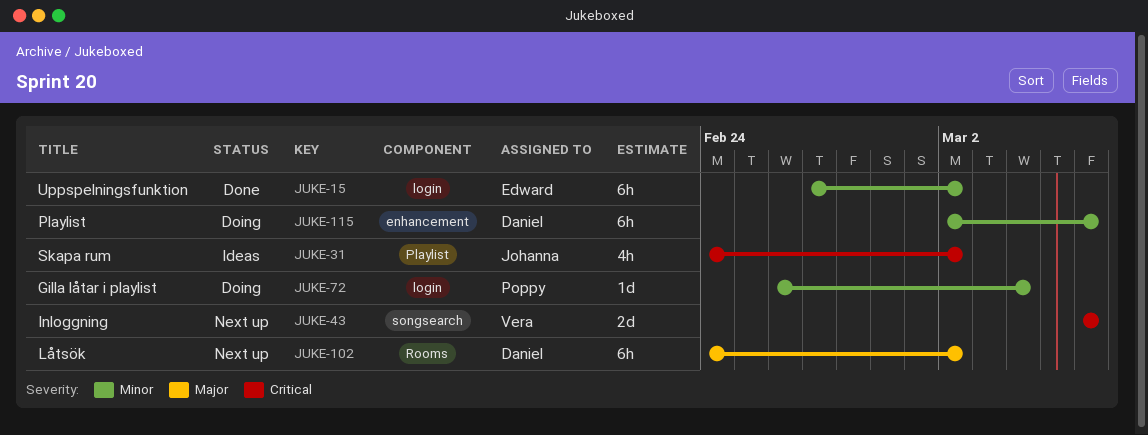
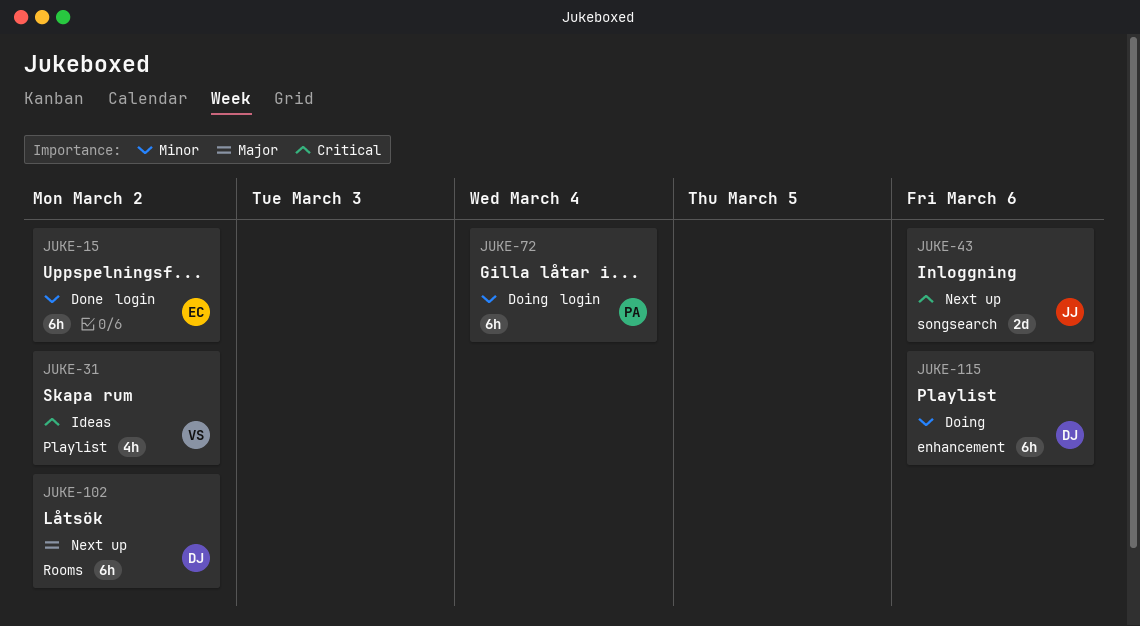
JUKE-31, owner: Johanna -> Vera
JUKE-43, owner: Vera -> Johanna
JUKE-72, estimate: 1d -> 6h

